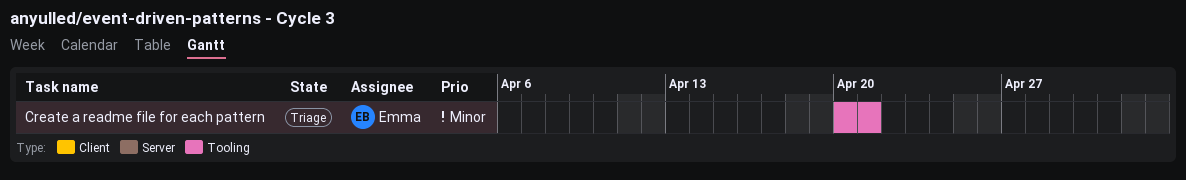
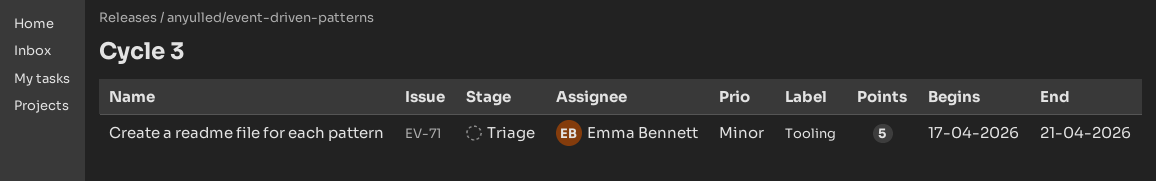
Create a readme file for each pattern, start: Apr 20 -> Apr 17

